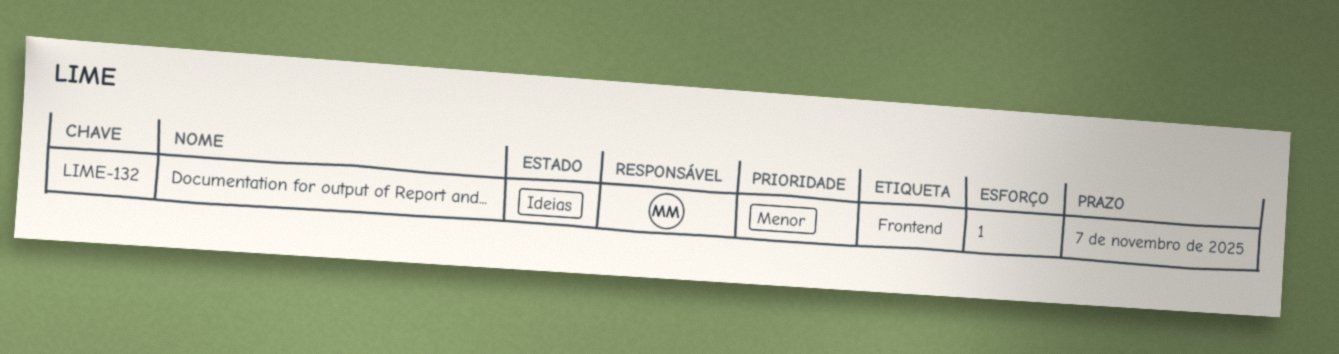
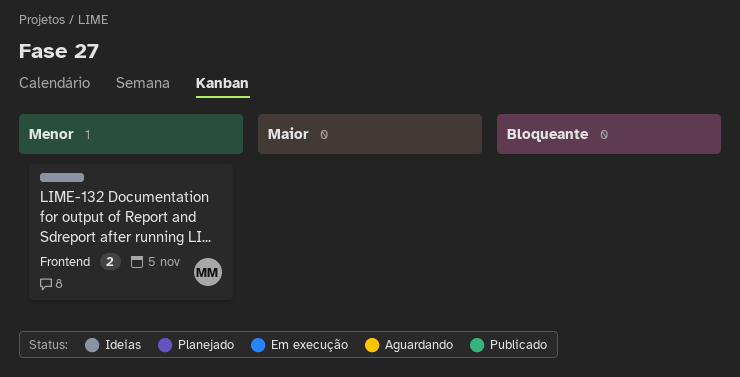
LIME-132, estimate: 1 -> 2
LIME-132, due: Nov 7 -> Nov 5

